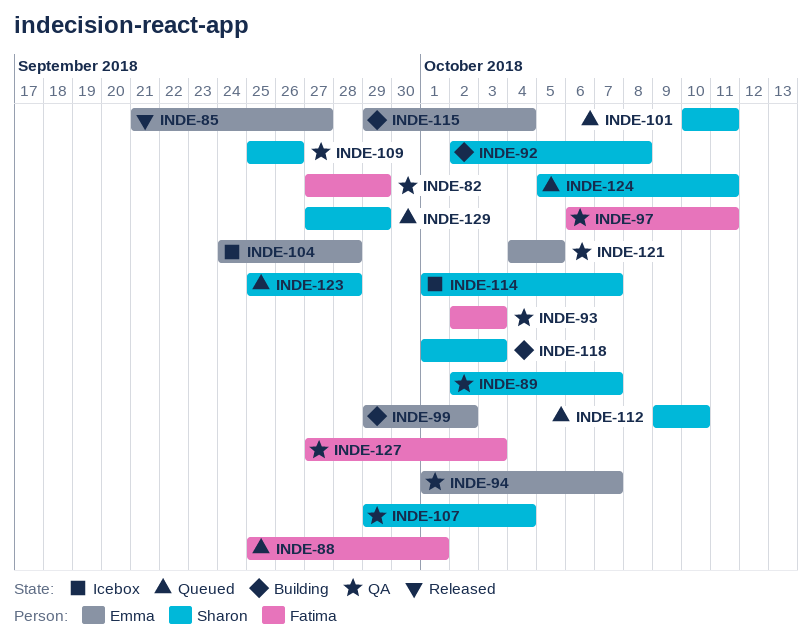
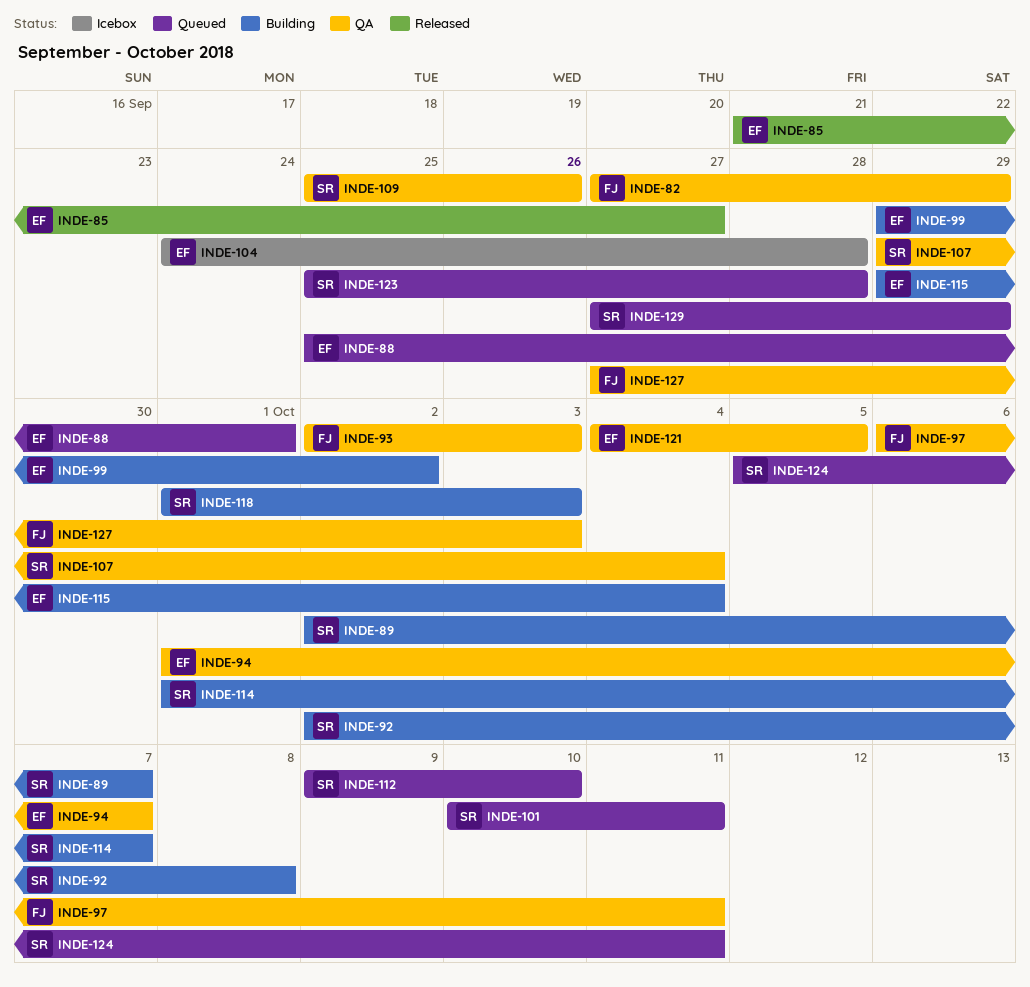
INDE-88, owner: Fatima -> Emma
INDE-89, status: QA -> Building
INDE-114, status: Icebox -> Building

